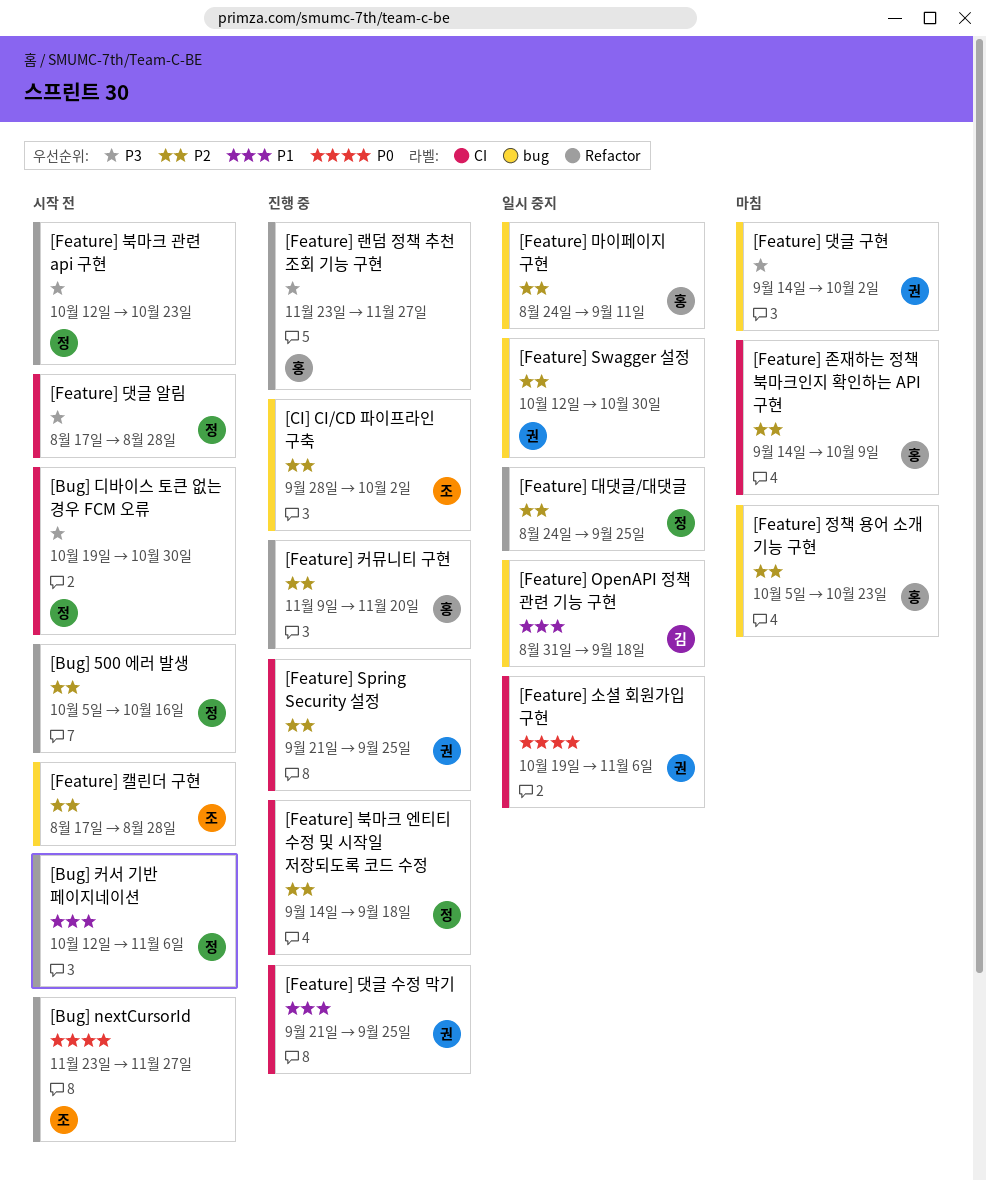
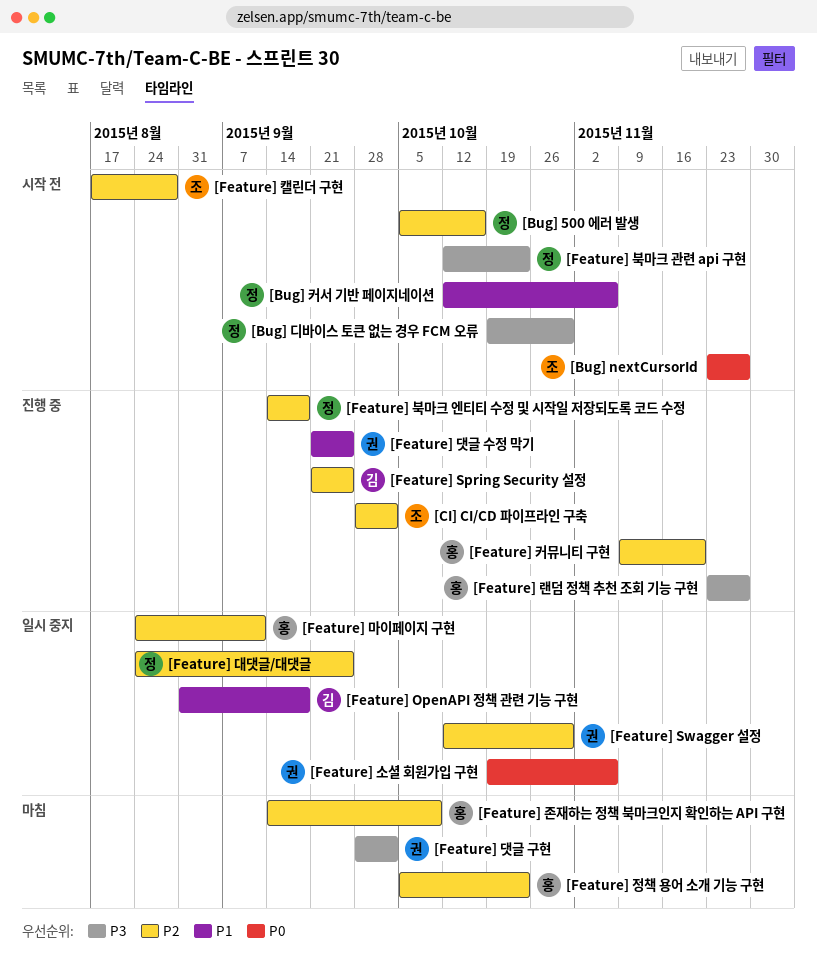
[Feature] Spring Security 설정, owner: 권 -> 김
[Feature] 댓글 구현, start: Sep 14 -> Sep 28
[Feature] 댓글 알림: present -> none

